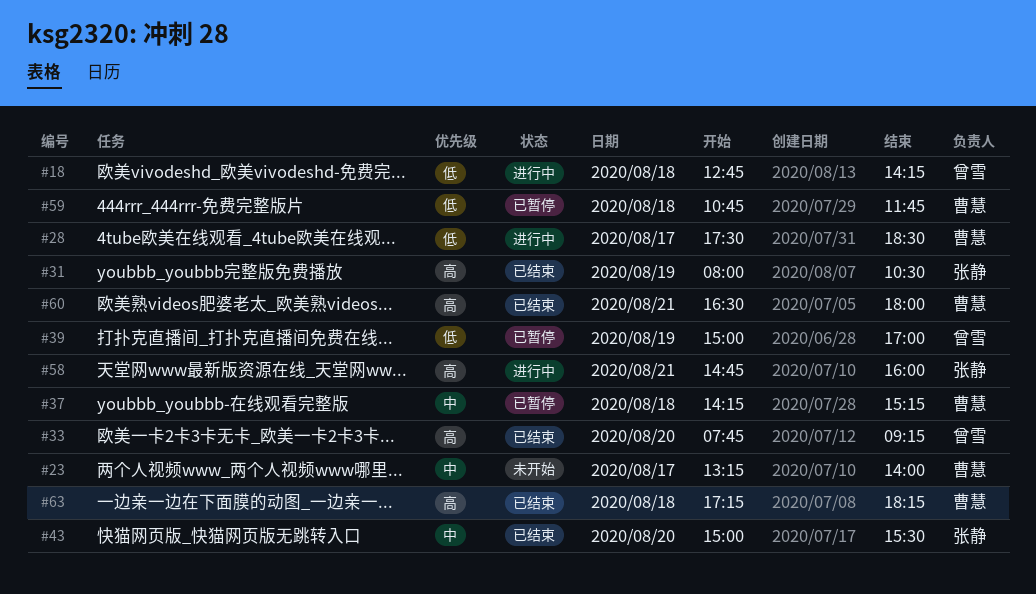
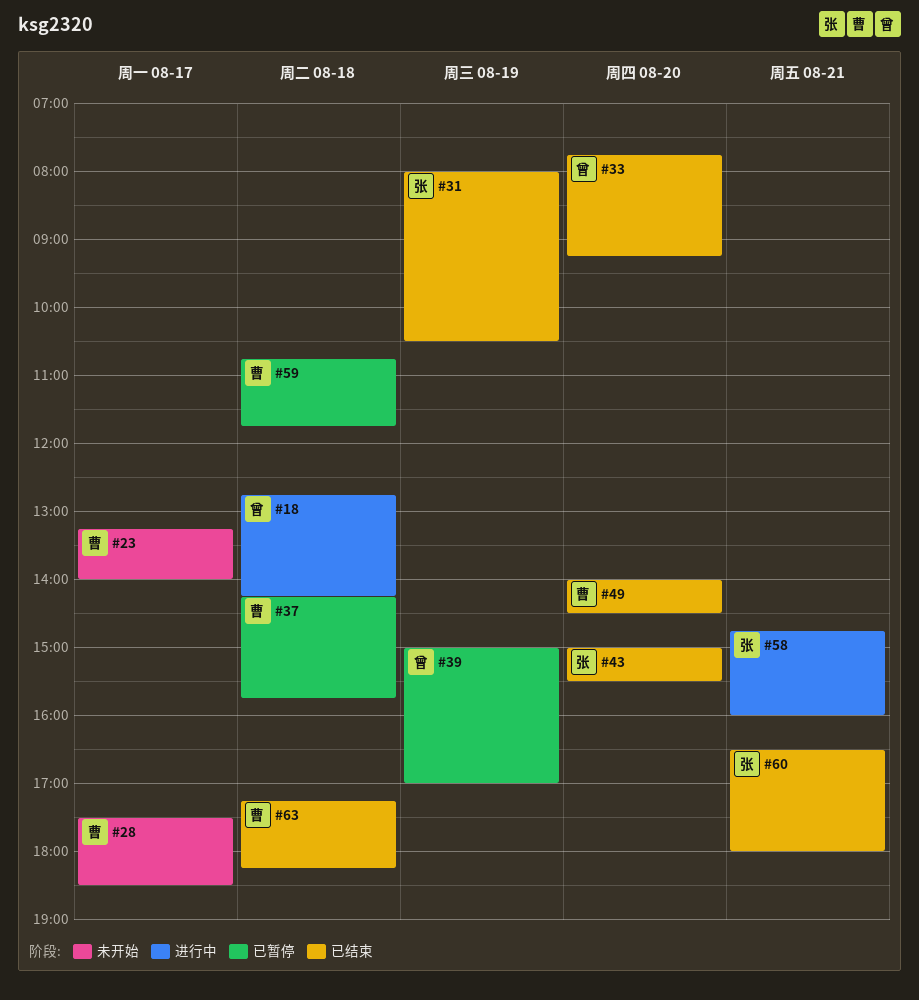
#28, status: 进行中 -> 未开始
#37, ends: 15:15 -> 15:45
#49: none -> present
#60, owner: 曹慧 -> 张静

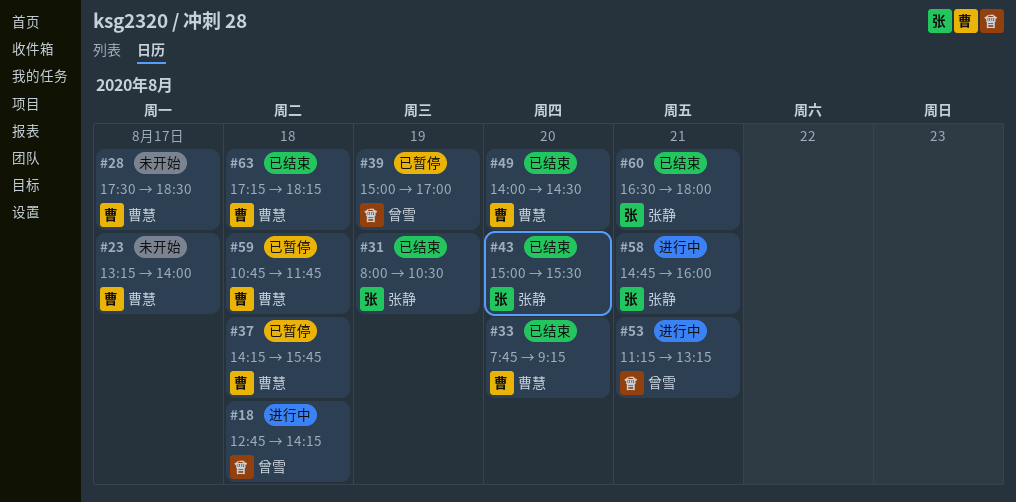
#33, owner: 曾雪 -> 曹慧
#53: none -> present

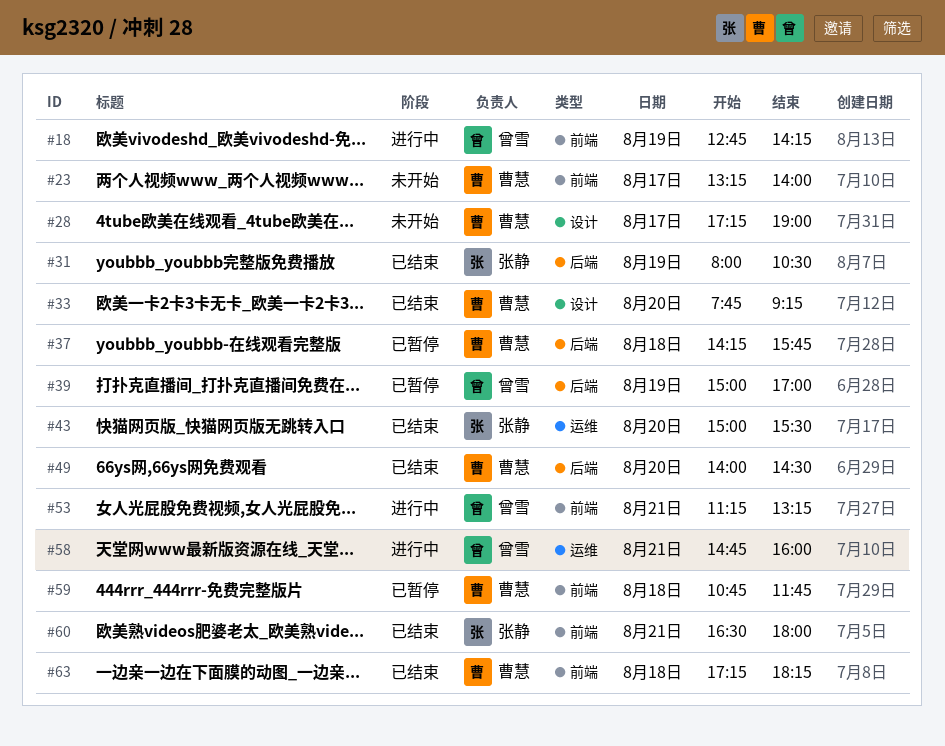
#18, day: Aug 18 -> Aug 19
#28, begins: 17:30 -> 17:15
#28, ends: 18:30 -> 19:00
#58, owner: 张静 -> 曾雪

